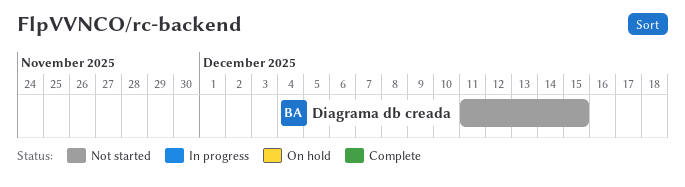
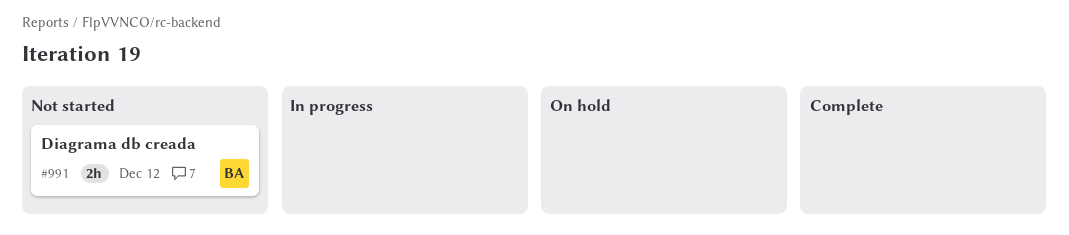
Diagrama db creada, due: Dec 15 -> Dec 12

